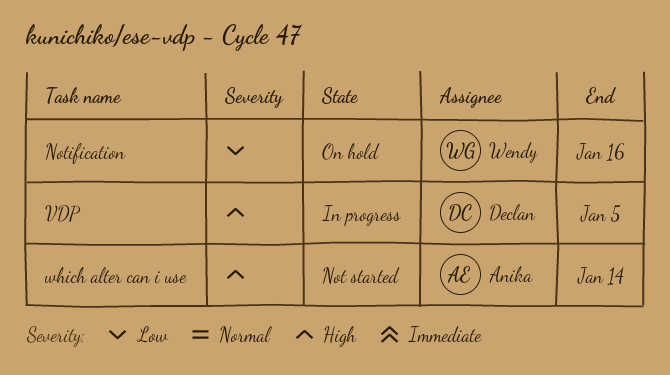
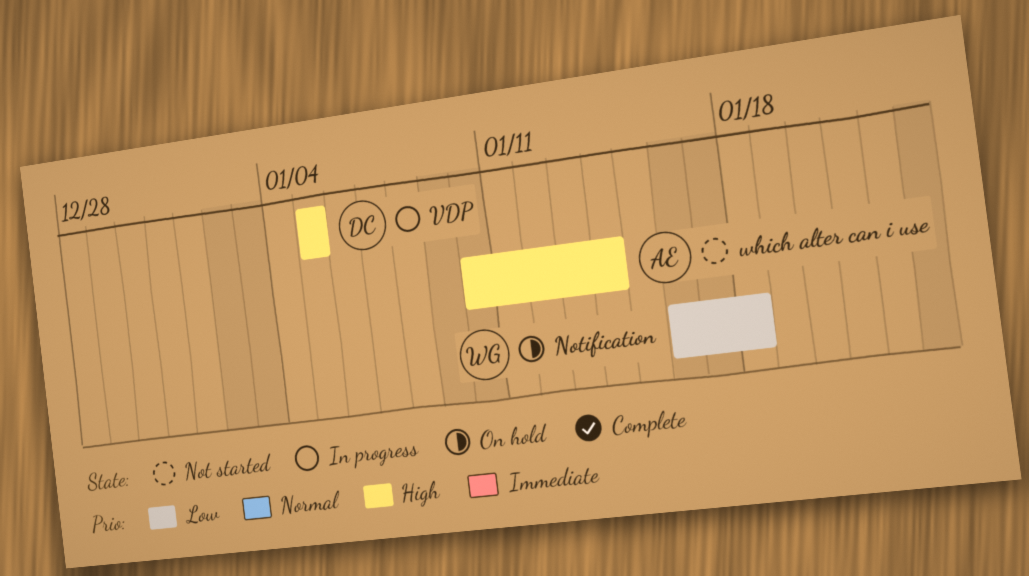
Notification, due: Jan 16 -> Jan 18

